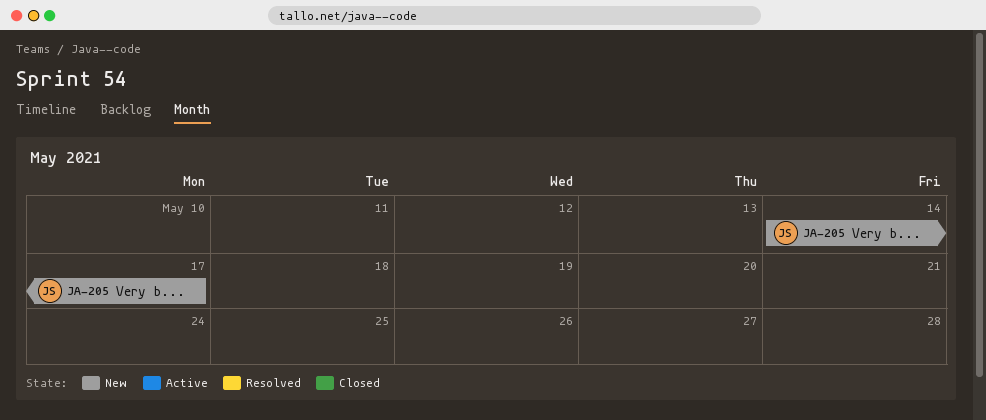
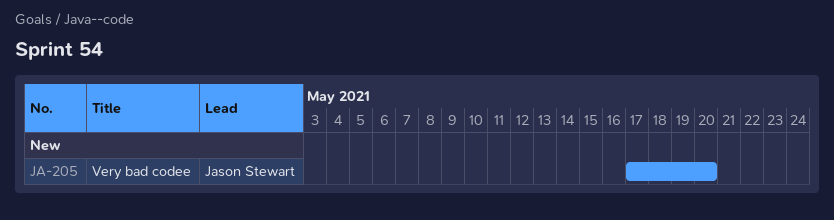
JA-205, start: May 14 -> May 17
JA-205, due: May 17 -> May 20

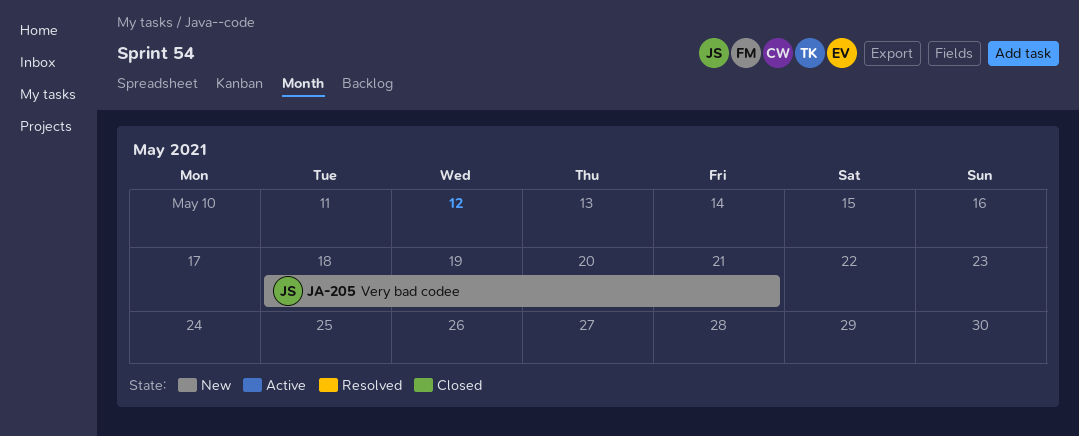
JA-205, start: May 17 -> May 18
JA-205, due: May 20 -> May 21

